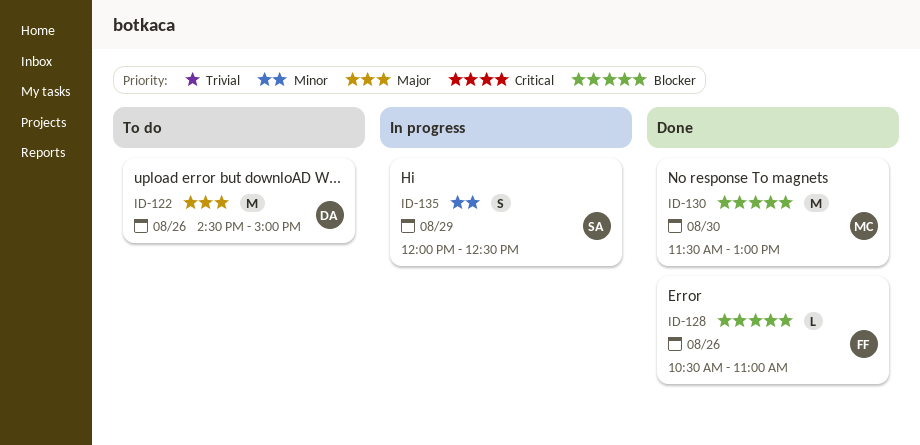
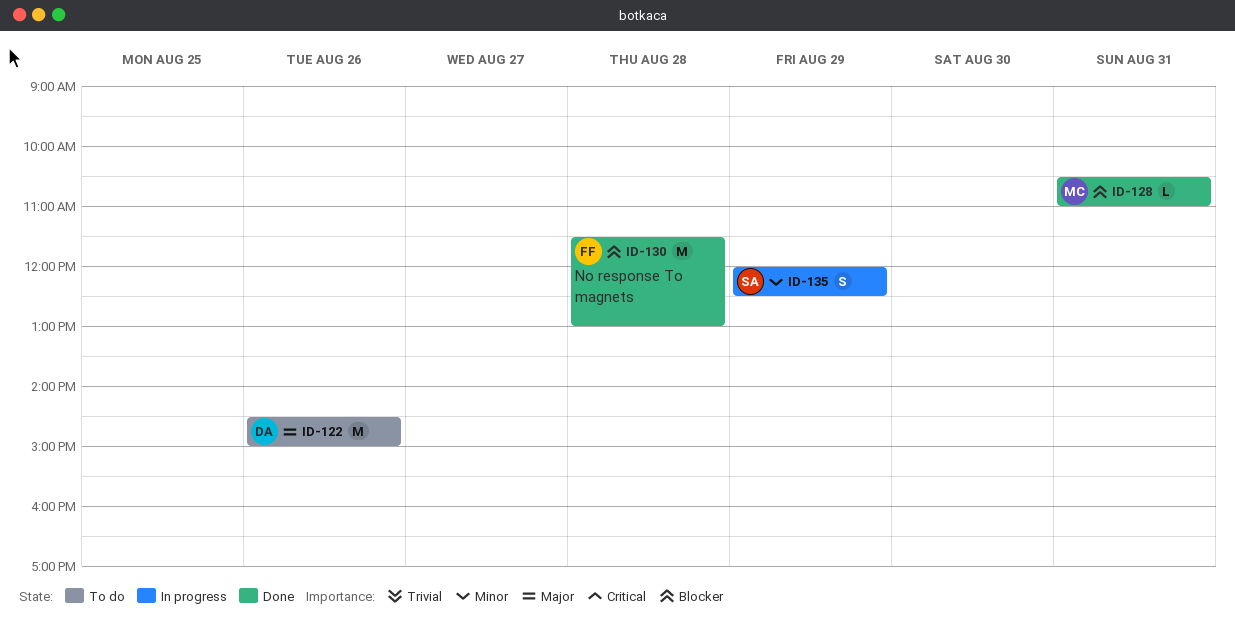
ID-128, owner: FF -> MC
ID-128, day: Aug 26 -> Aug 31
ID-130, owner: MC -> FF
ID-130, day: Aug 30 -> Aug 28

